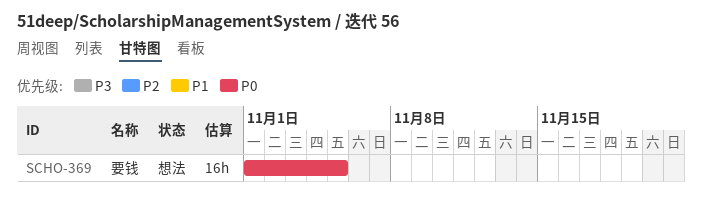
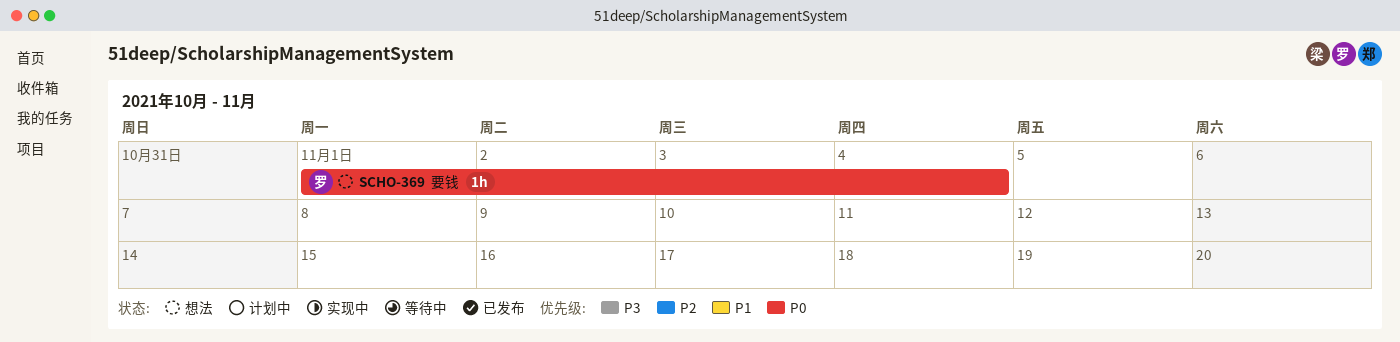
SCHO-369, estimate: 16h -> 1h
SCHO-369, due: Nov 5 -> Nov 4

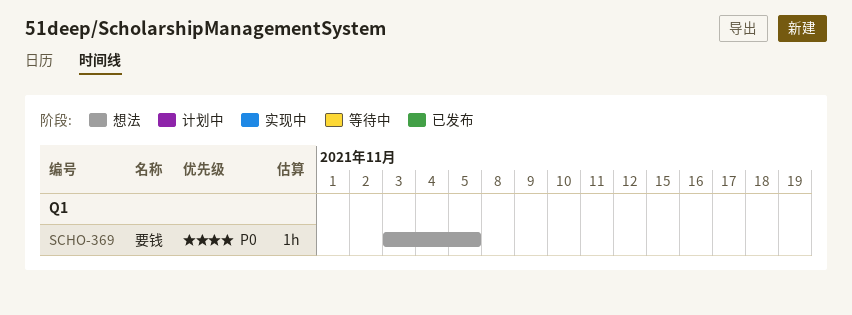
SCHO-369, start: Nov 1 -> Nov 3
SCHO-369, due: Nov 4 -> Nov 5

